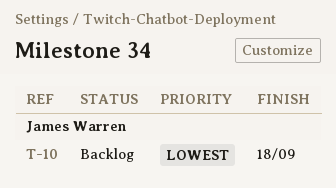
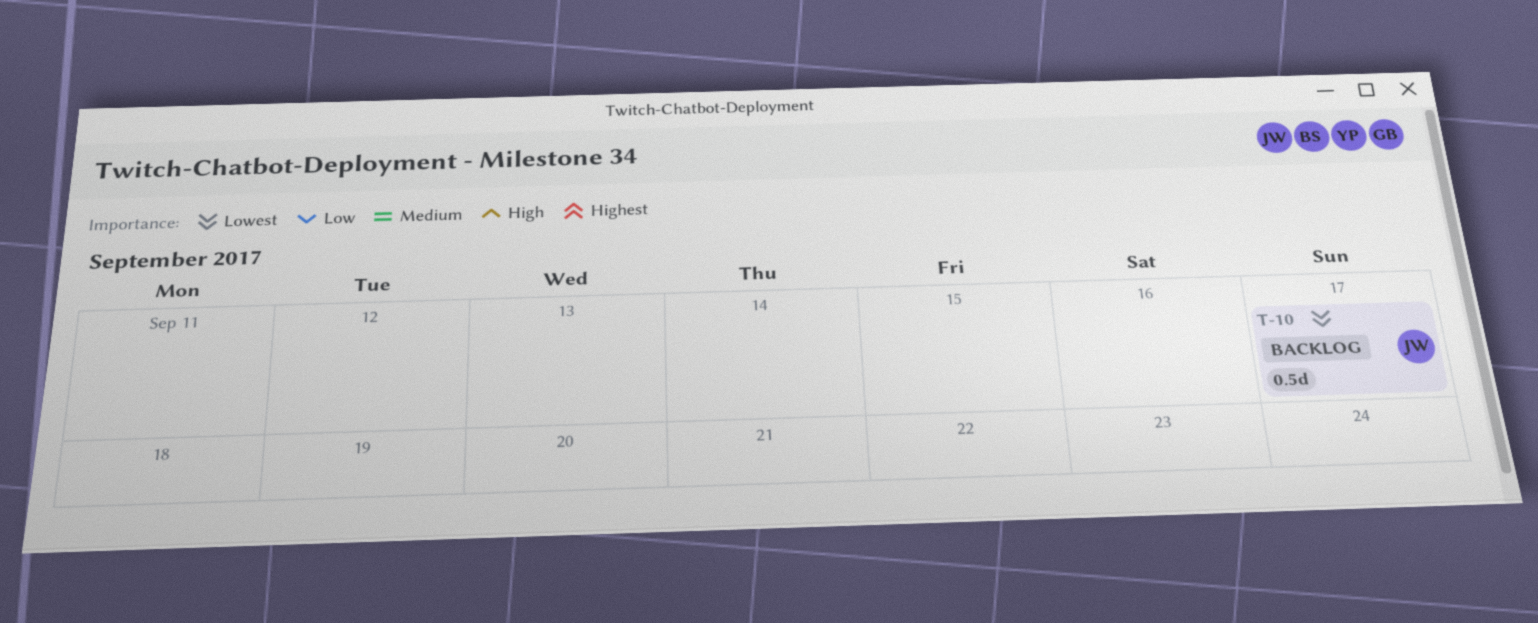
T-10, due: Sep 18 -> Sep 17

